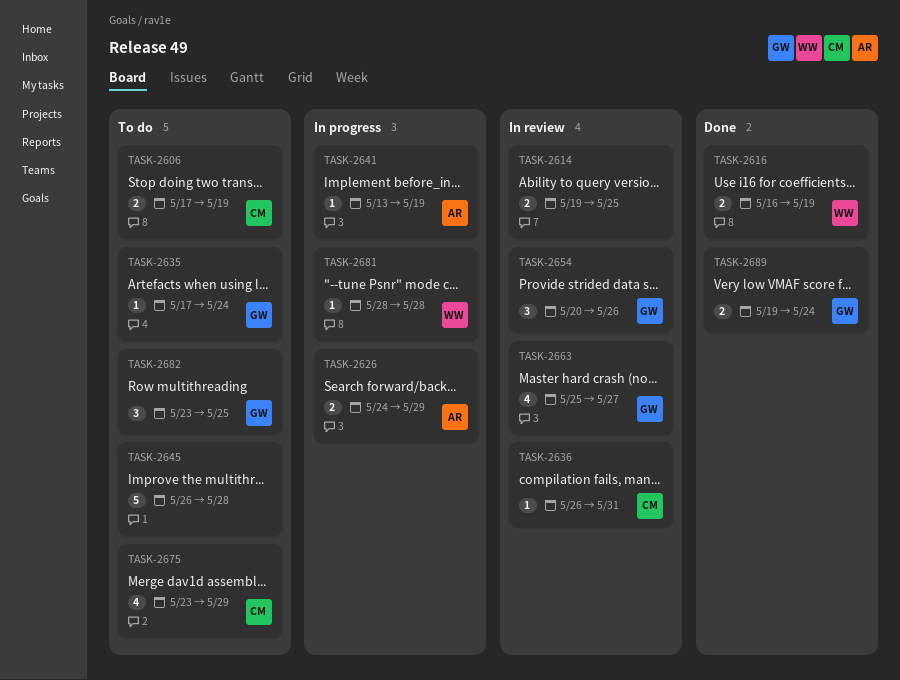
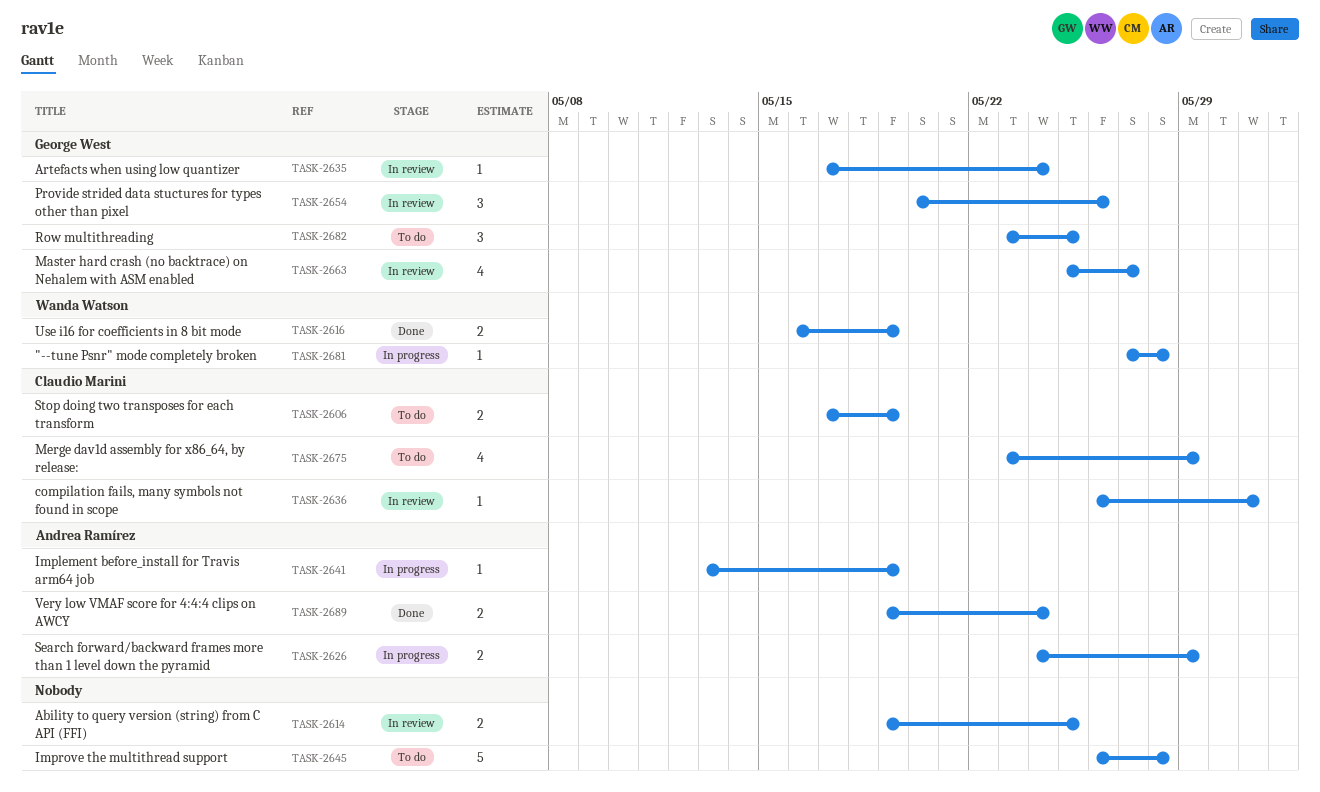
TASK-2635, status: To do -> In review
TASK-2681, start: May 28 -> May 27
TASK-2689, owner: George West -> Andrea Ramírez

